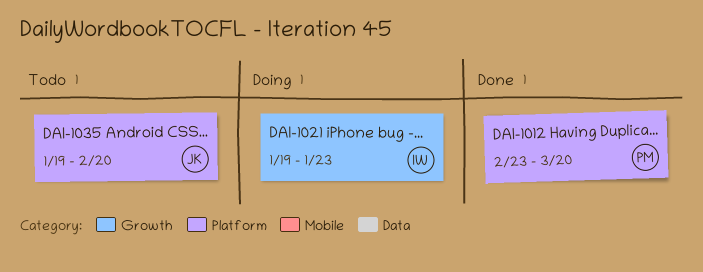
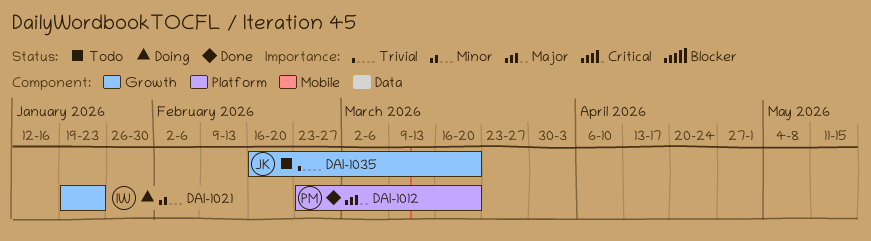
DAI-1035, label: Platform -> Growth
DAI-1035, start: Jan 19 -> Feb 16
DAI-1035, due: Feb 20 -> Mar 20

